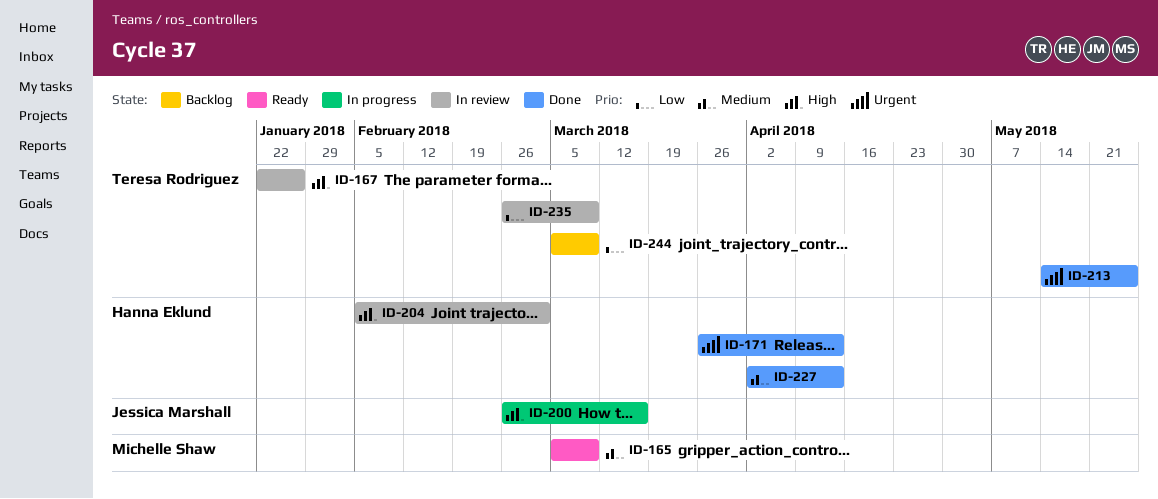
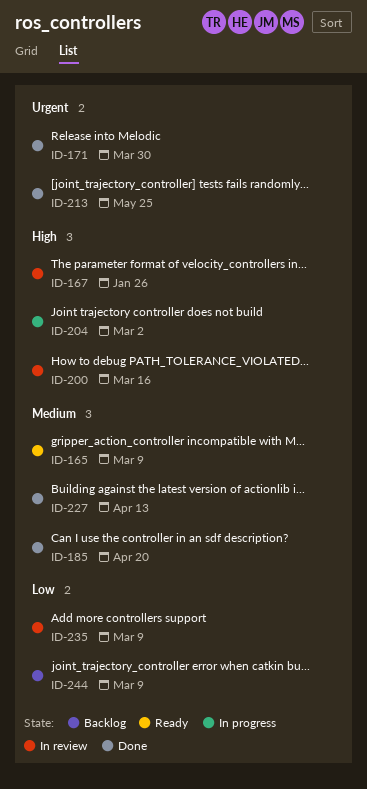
ID-171, due: Apr 13 -> Mar 30
ID-185: none -> present
ID-200, status: In progress -> In review
ID-204, status: In review -> In progress

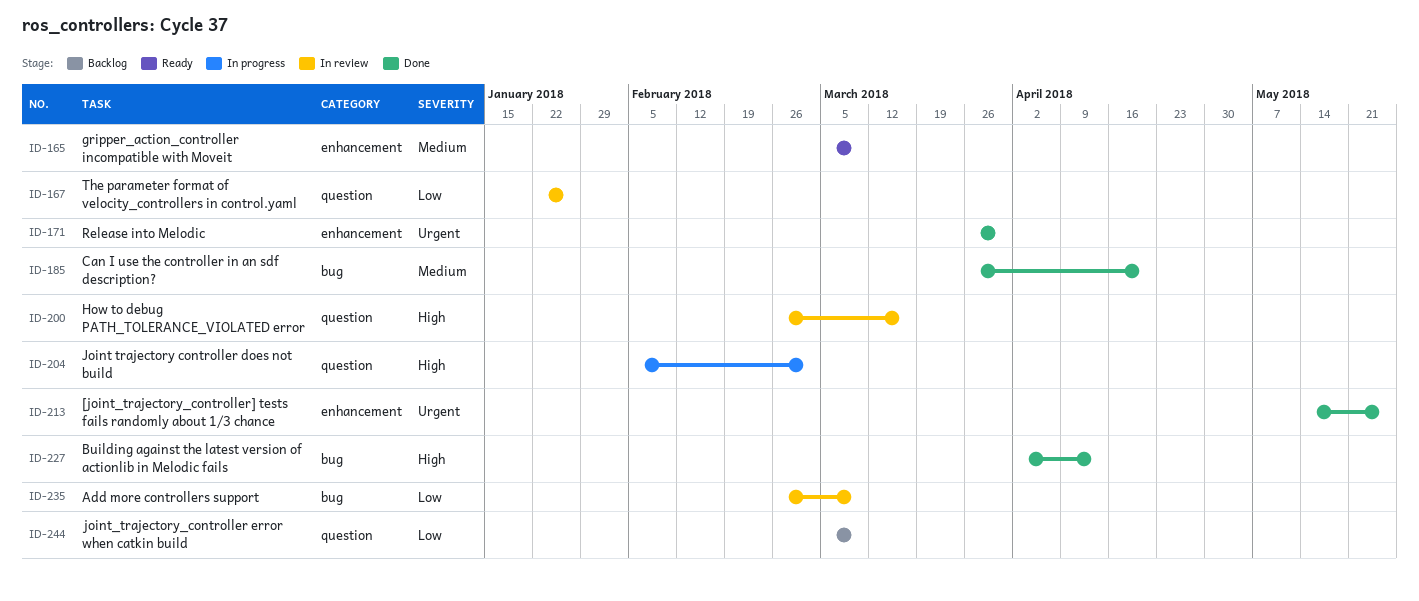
ID-167, priority: High -> Low
ID-227, priority: Medium -> High

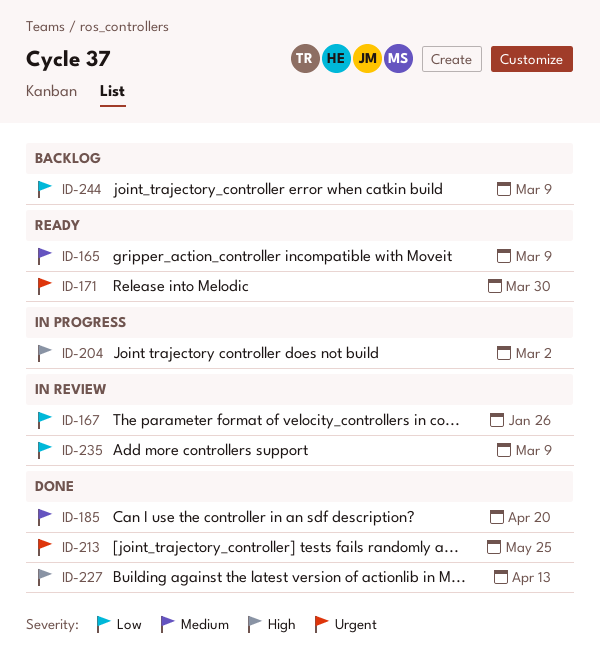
ID-171, status: Done -> Ready
ID-200: present -> none

